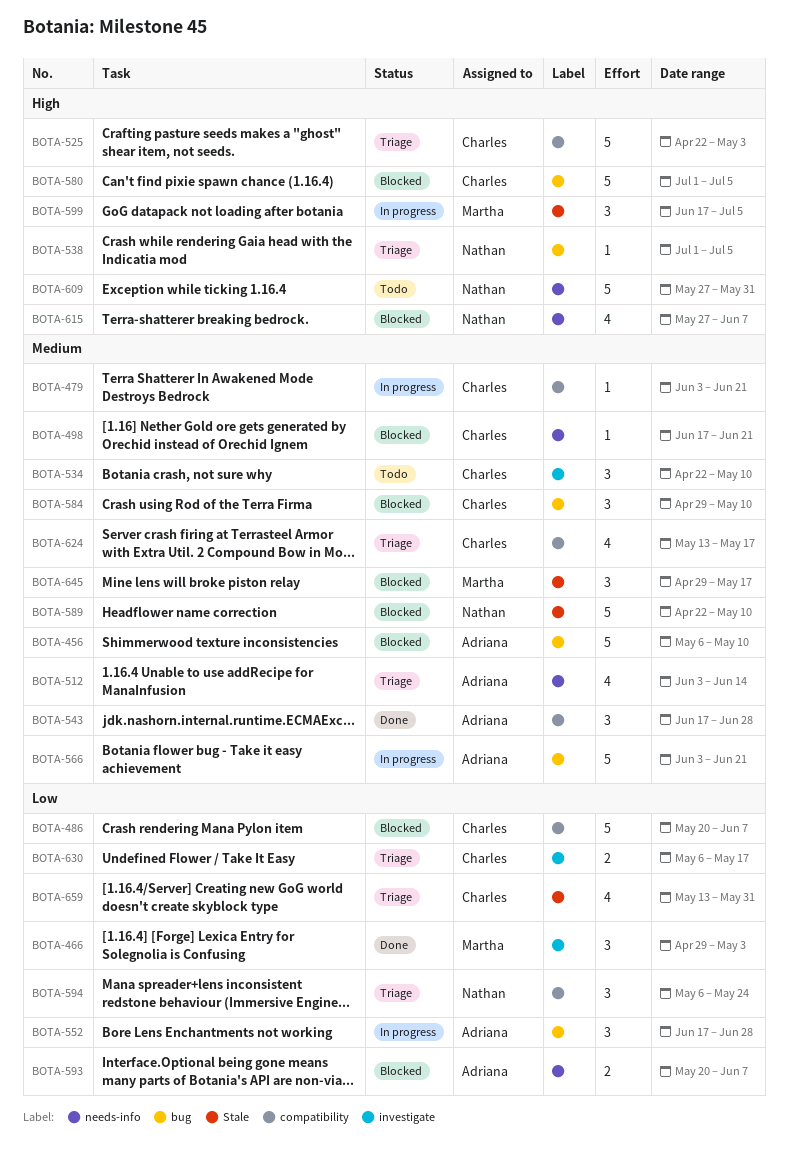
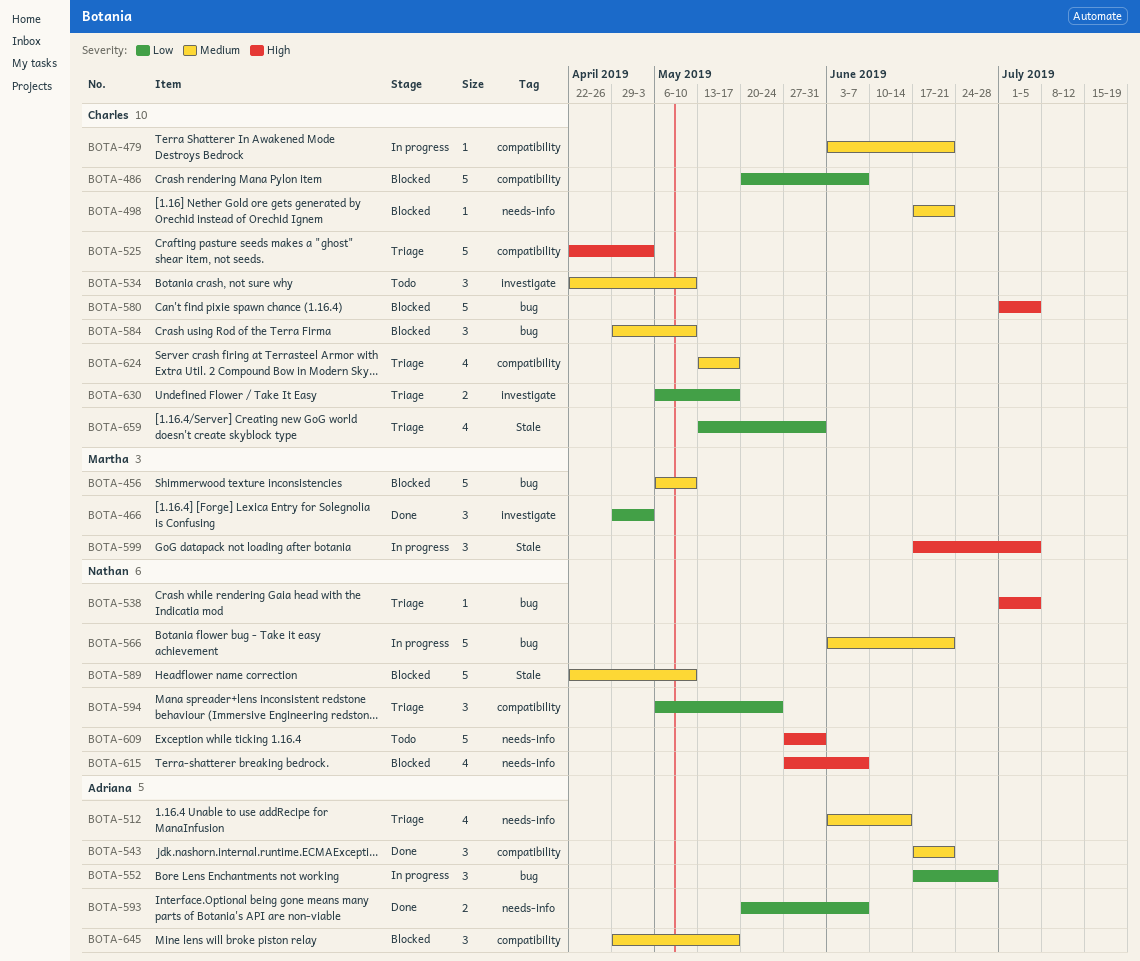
BOTA-456, owner: Adriana -> Martha
BOTA-543, due: Jun 28 -> Jun 21
BOTA-566, owner: Adriana -> Nathan
BOTA-593, status: Blocked -> Done
BOTA-645, owner: Martha -> Adriana
BOTA-645, label: Stale -> compatibility

